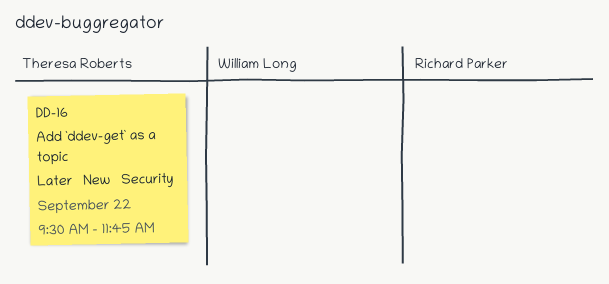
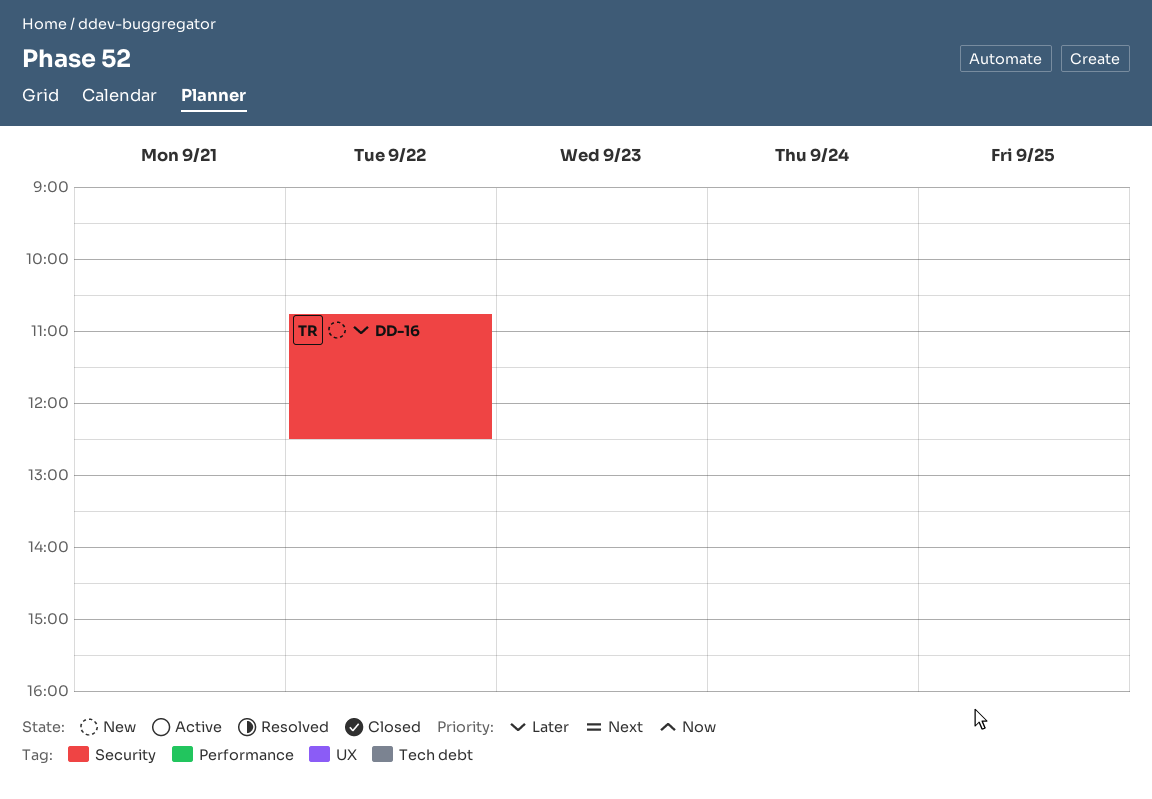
DD-16, begins: 09:30 -> 10:45
DD-16, ends: 11:45 -> 12:30

